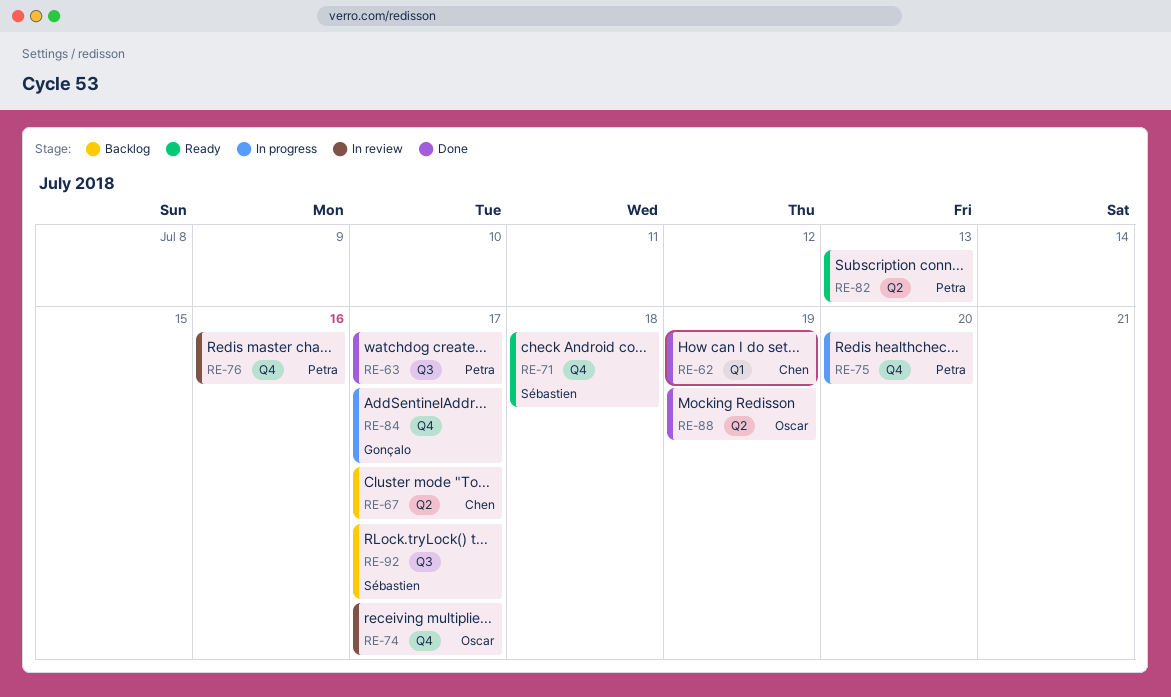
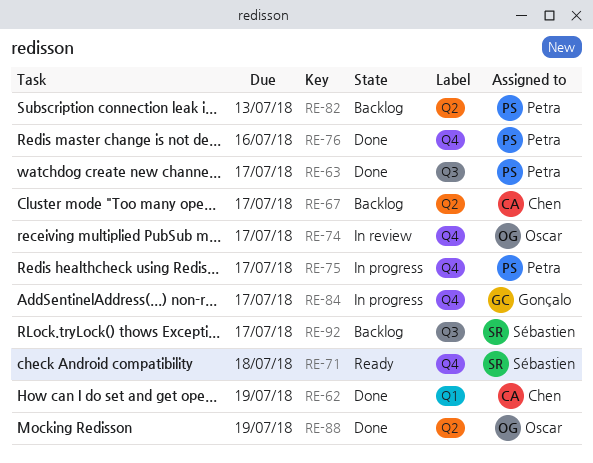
RE-75, due: Jul 20 -> Jul 17
RE-76, status: In review -> Done
RE-82, status: Ready -> Backlog

